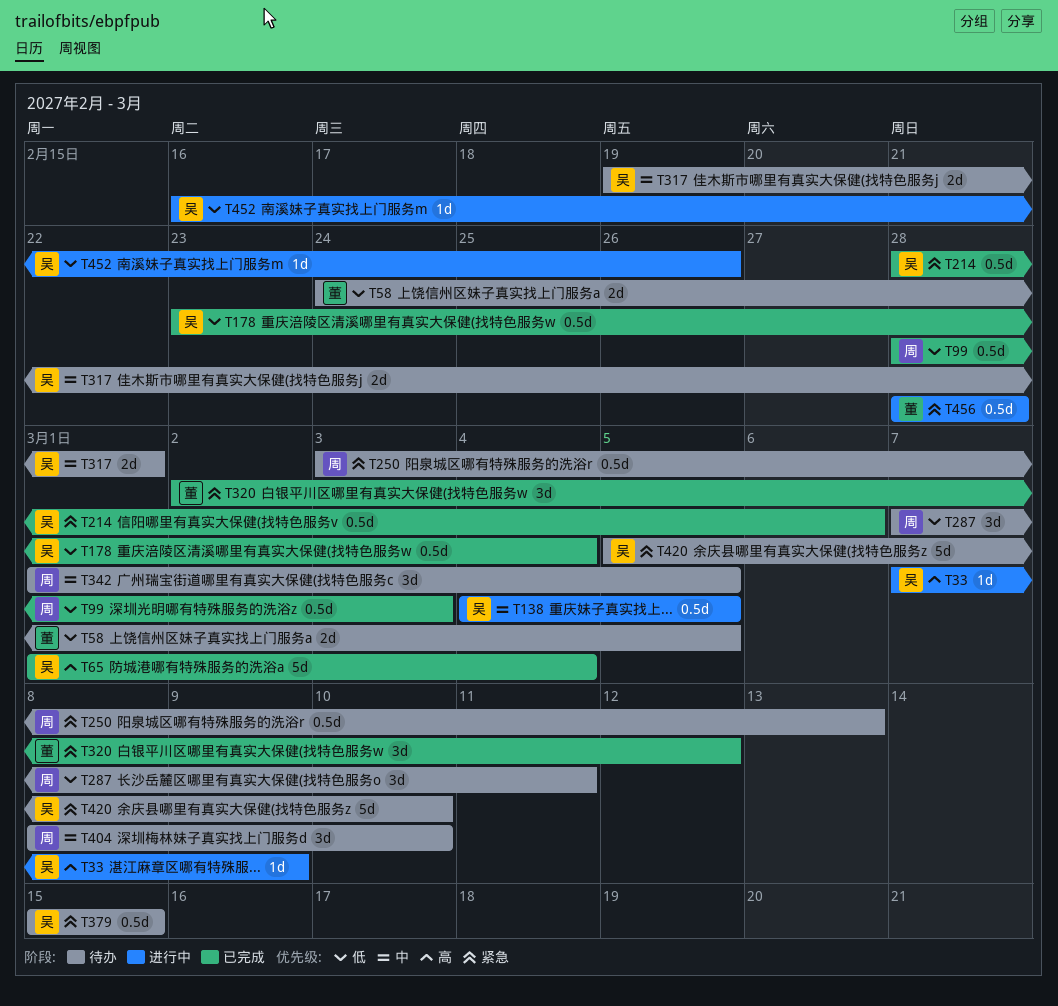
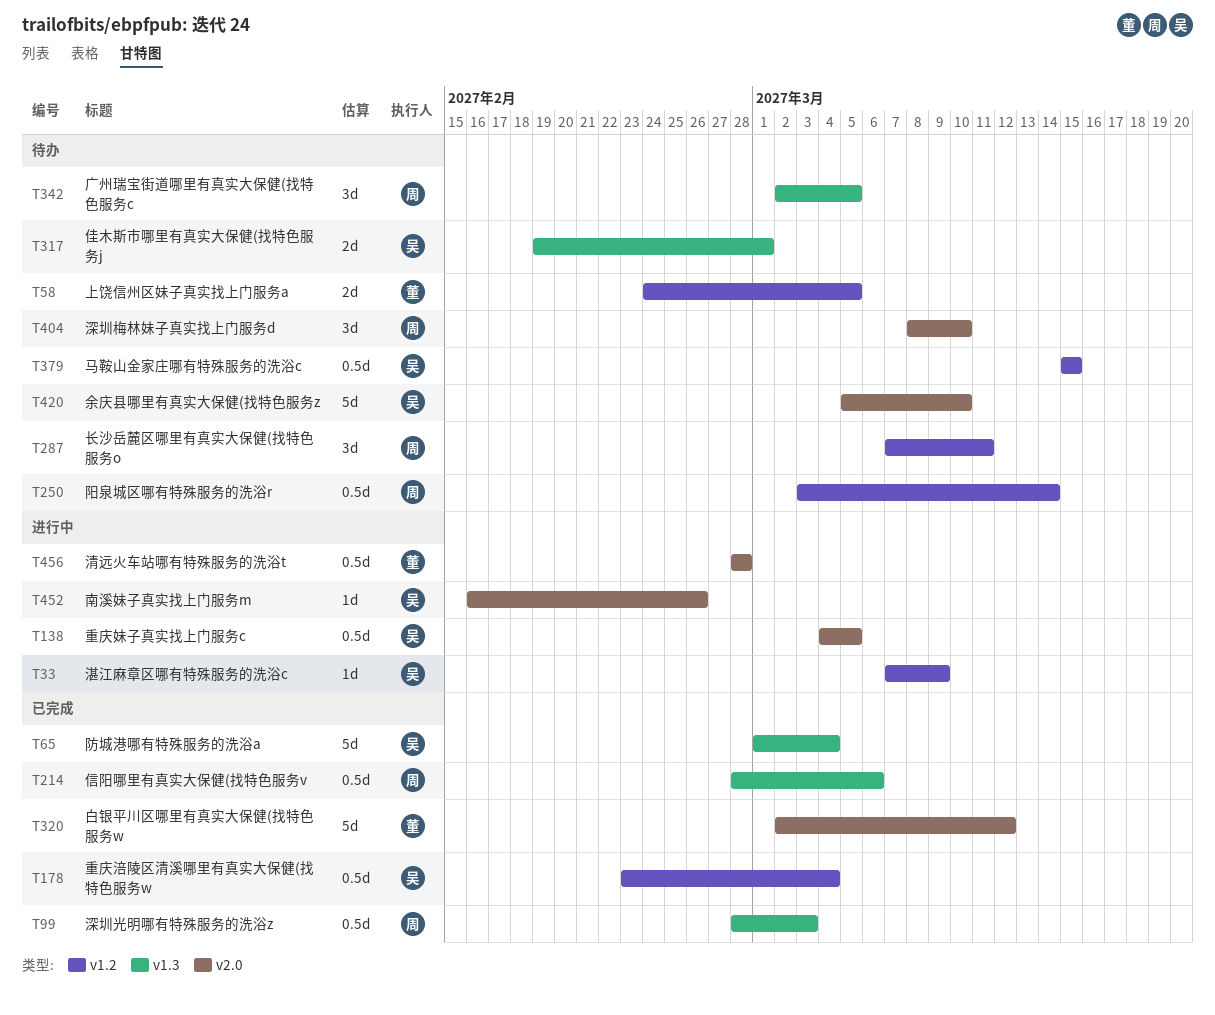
T214, owner: 吴 -> 周
T250, due: Mar 13 -> Mar 14
T320, estimate: 3d -> 5d
T342, start: Mar 1 -> Mar 2

